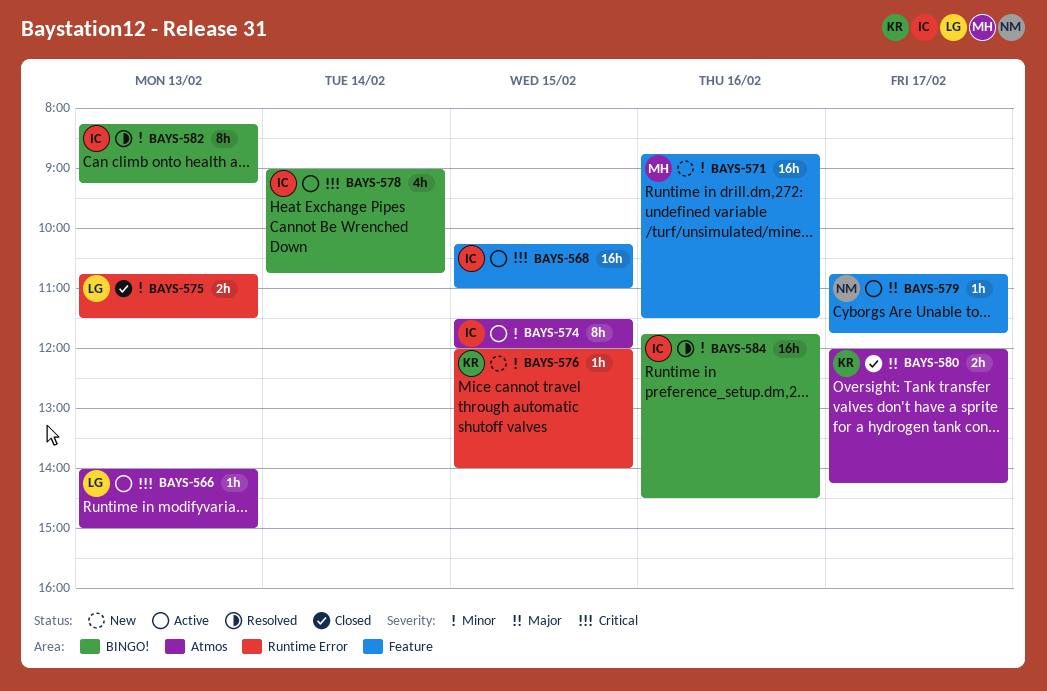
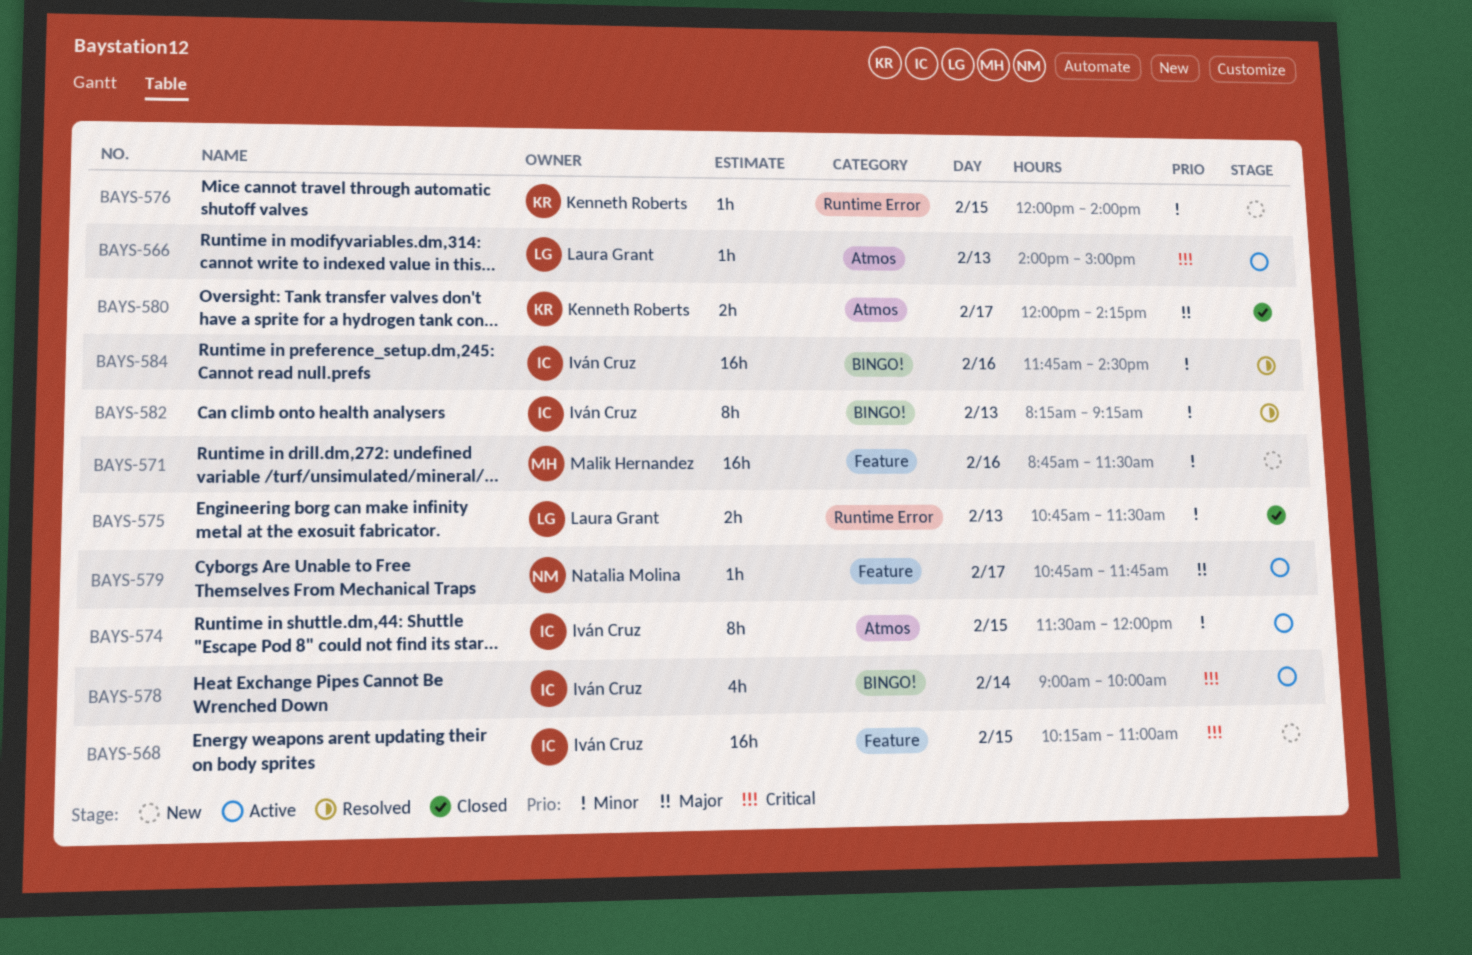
BAYS-568, status: Active -> New
BAYS-578, ends: 10:45 -> 10:00

